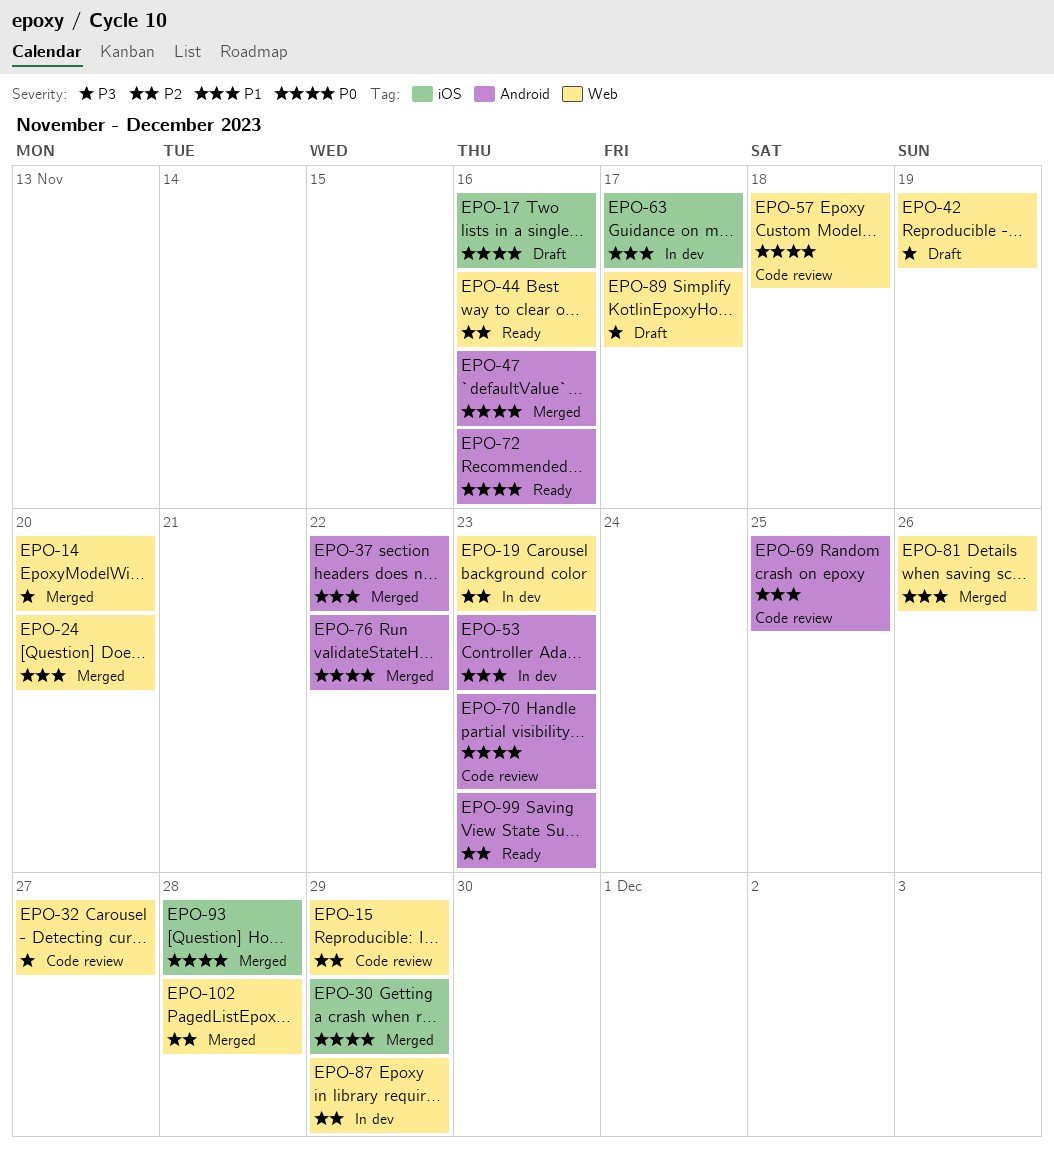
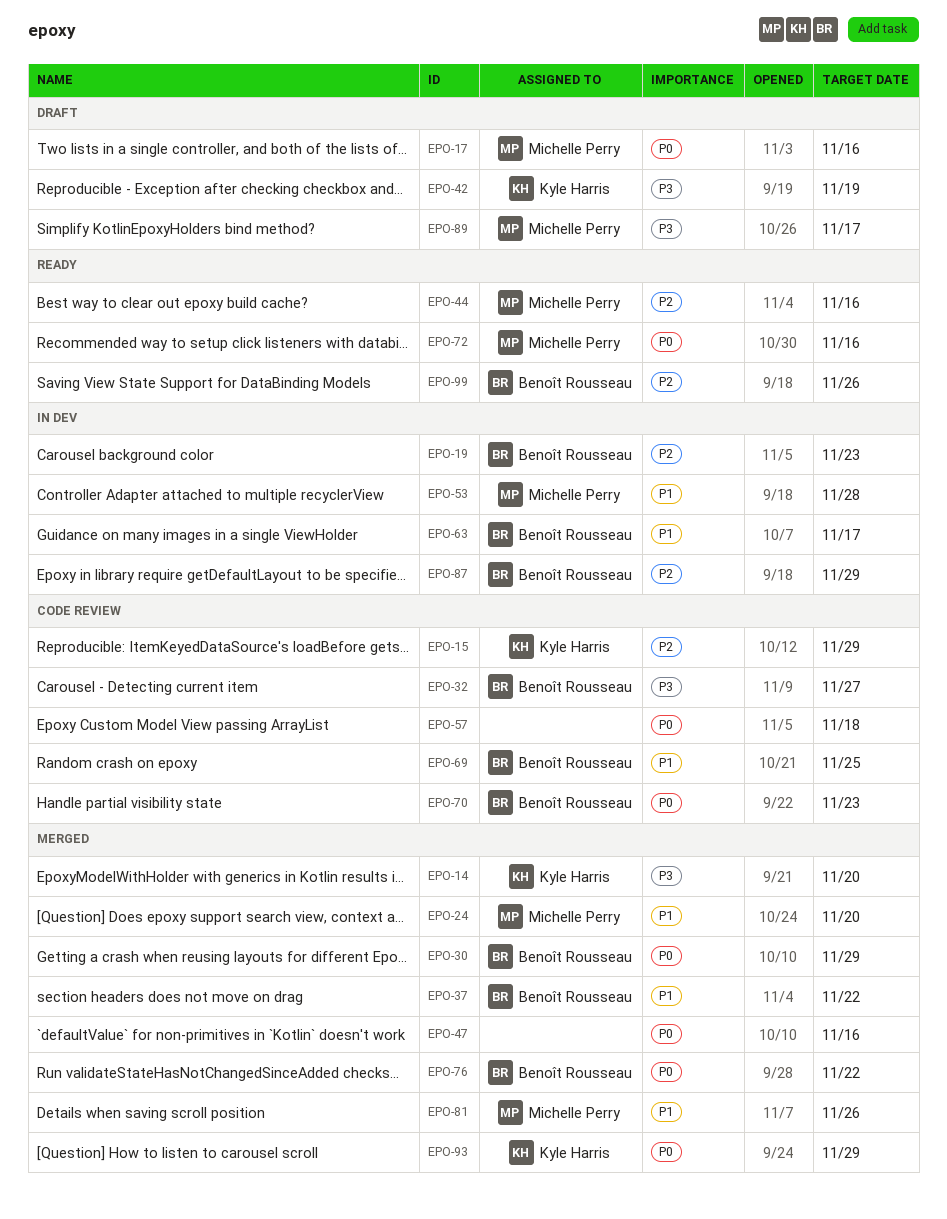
EPO-53, due: Nov 23 -> Nov 28
EPO-93, due: Nov 28 -> Nov 29
EPO-99, due: Nov 23 -> Nov 26
EPO-102: present -> none

